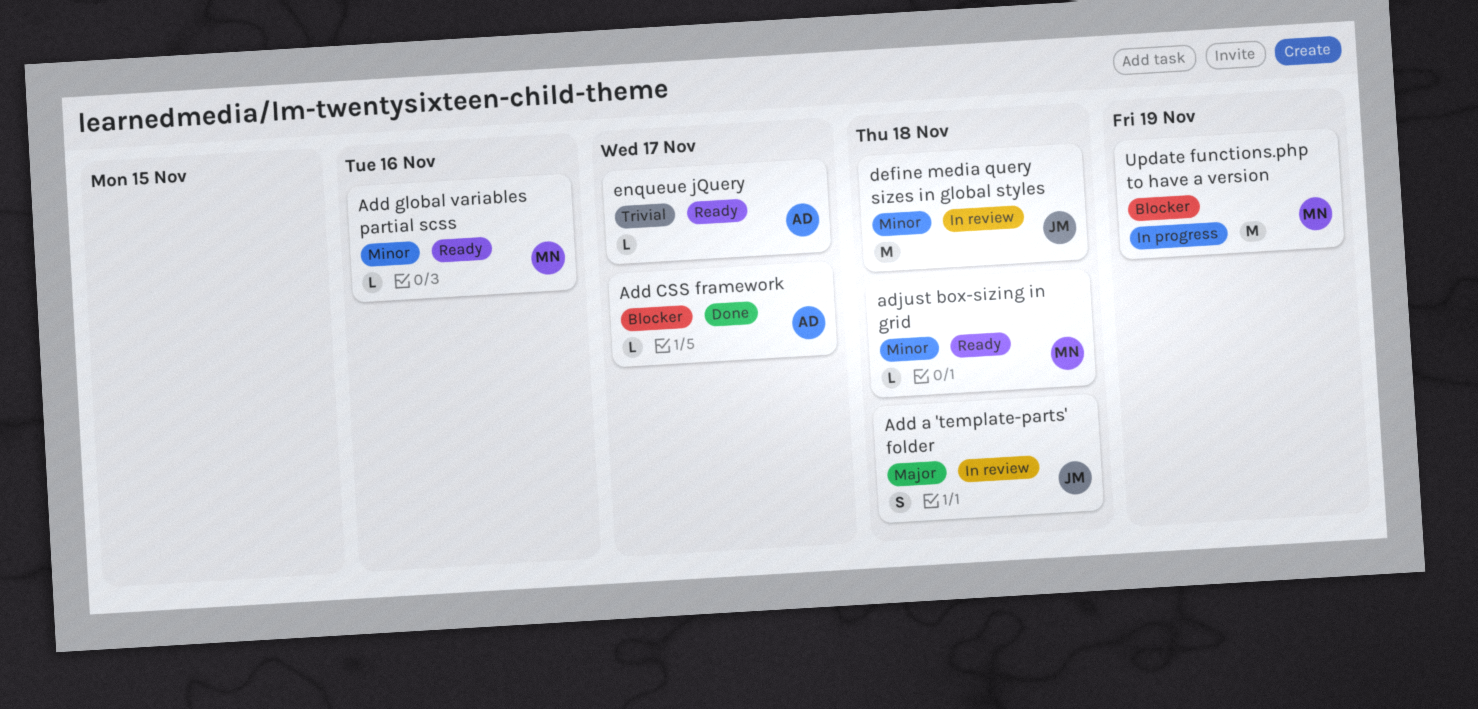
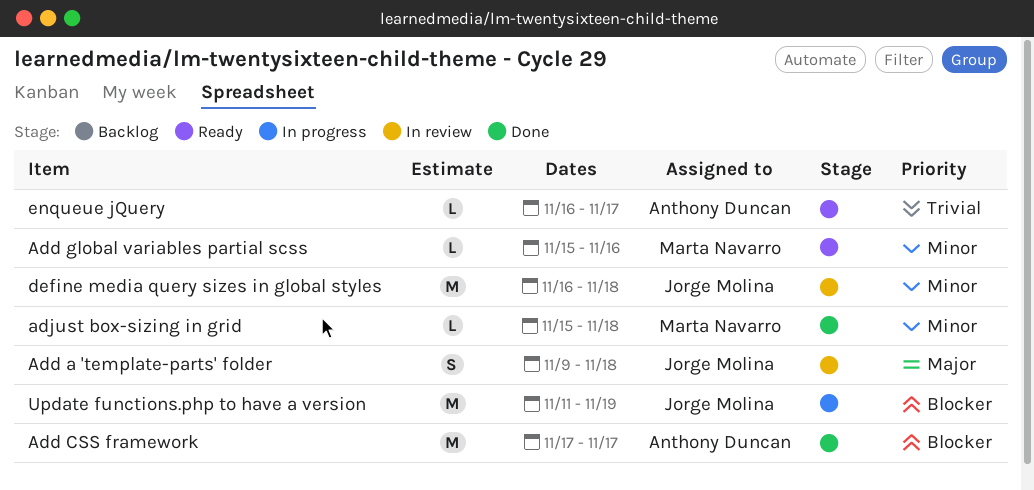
Add CSS framework, estimate: L -> M
adjust box-sizing in grid, status: Ready -> Done
Update functions.php to have a version, owner: Marta Navarro -> Jorge Molina

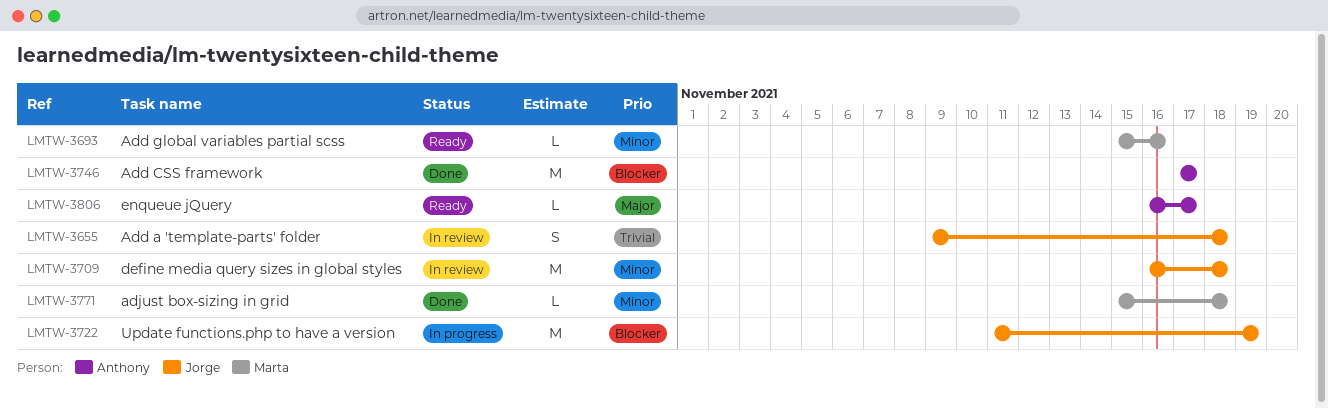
Add a 'template-parts' folder, priority: Major -> Trivial
enqueue jQuery, priority: Trivial -> Major

